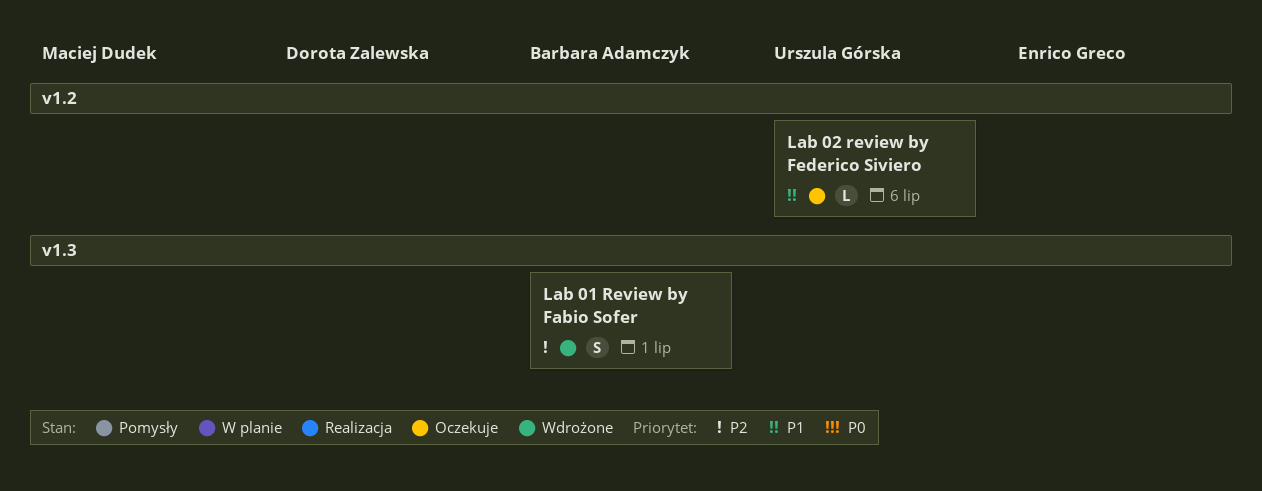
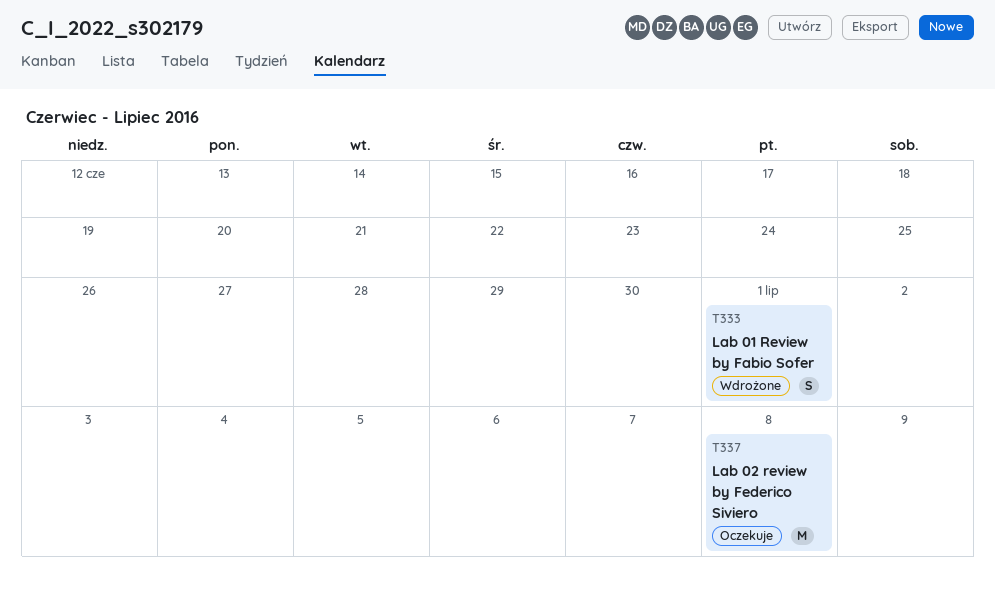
Lab 02 review by Federico Siviero, estimate: L -> M
Lab 02 review by Federico Siviero, due: Jul 6 -> Jul 8

